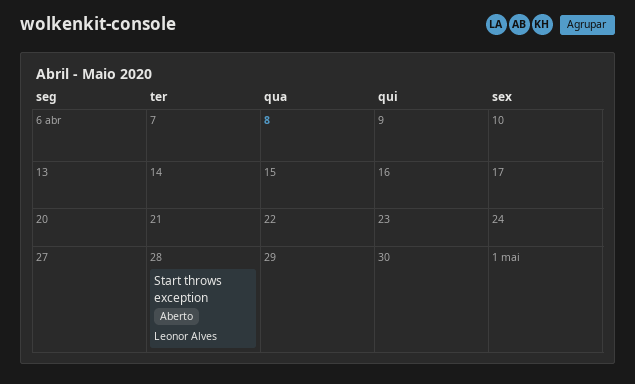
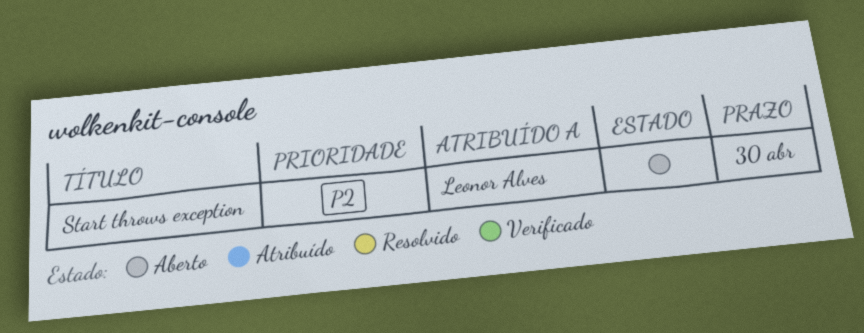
Start throws exception, due: Apr 28 -> Apr 30

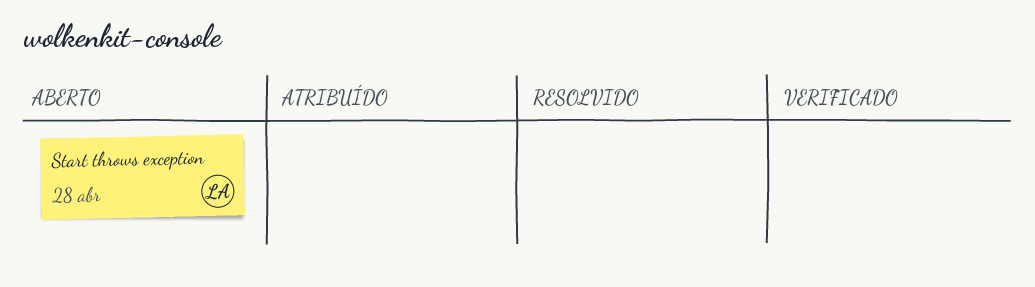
Start throws exception, due: Apr 30 -> Apr 28

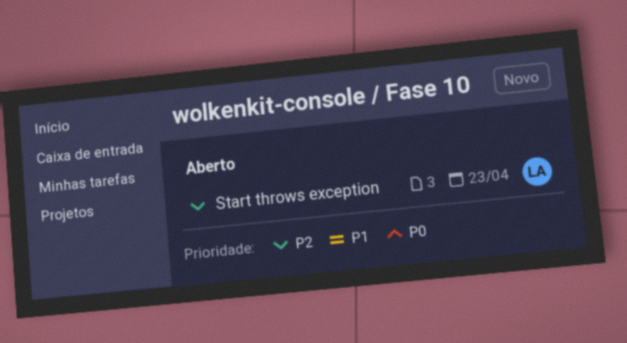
Start throws exception, due: Apr 28 -> Apr 23

